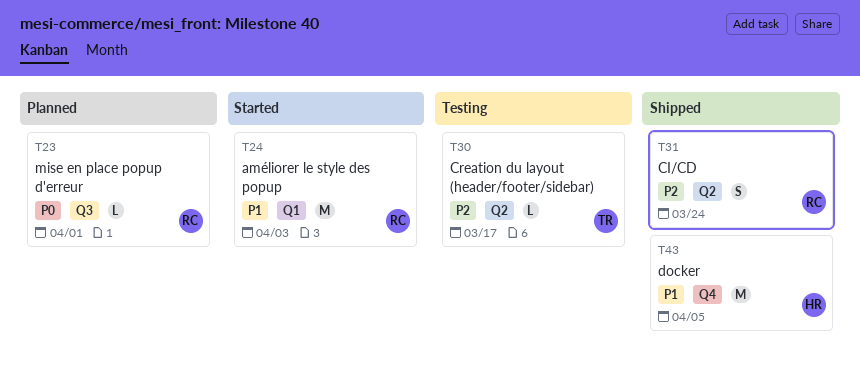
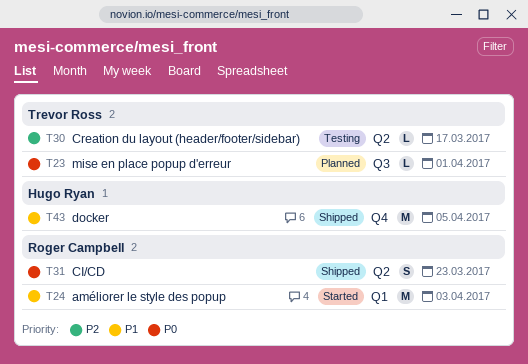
T23, owner: Roger Campbell -> Trevor Ross
T31, priority: P2 -> P0
T31, due: Mar 24 -> Mar 23

